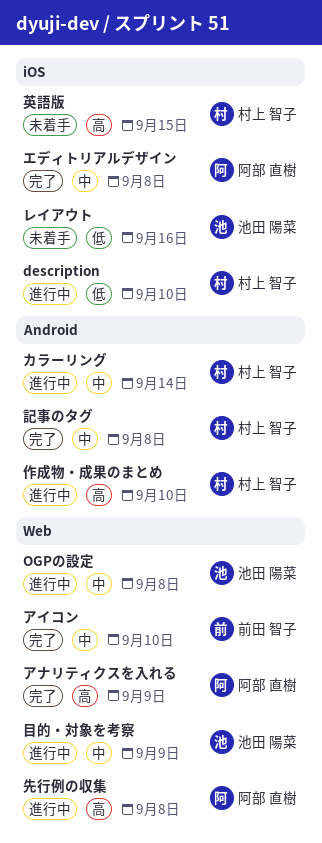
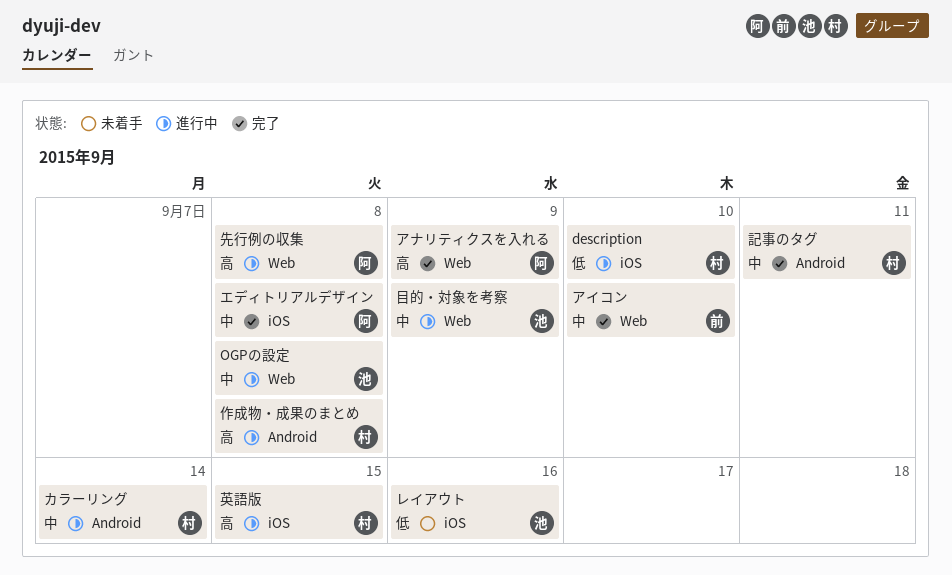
作成物・成果のまとめ, due: Sep 10 -> Sep 8
英語版, status: 未着手 -> 進行中
記事のタグ, due: Sep 8 -> Sep 11

